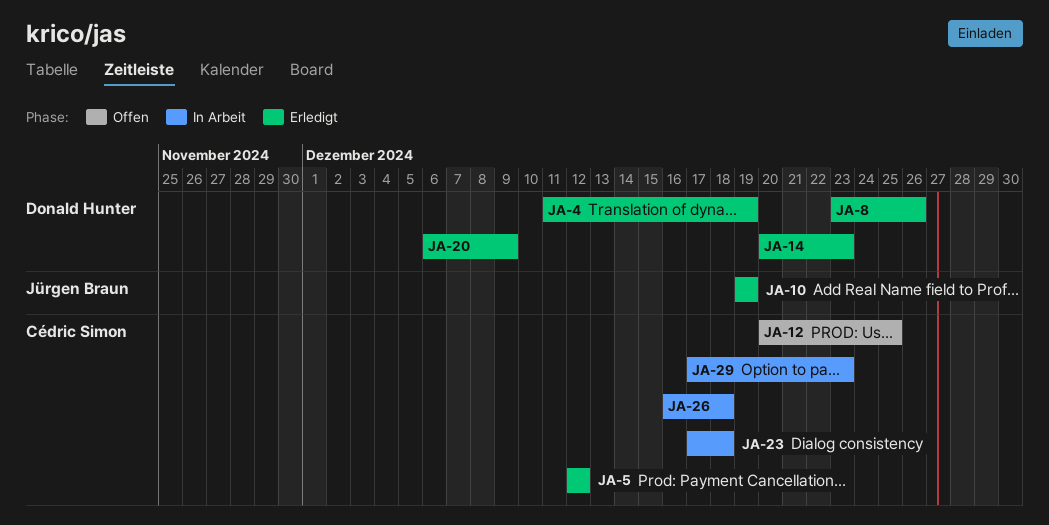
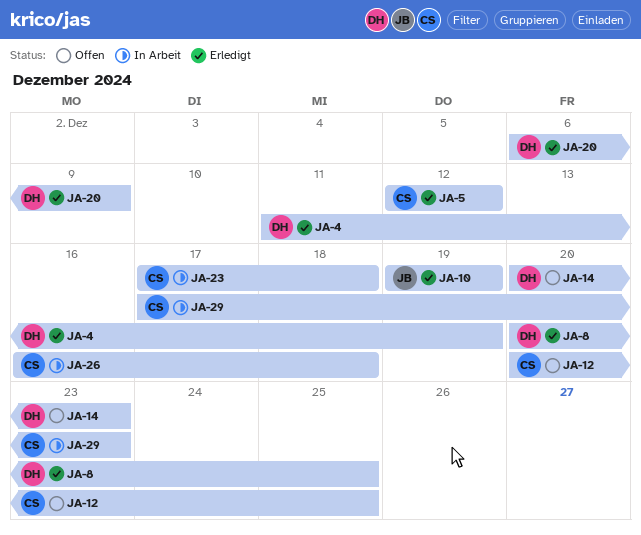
JA-8, start: Dec 23 -> Dec 20
JA-8, due: Dec 26 -> Dec 25
JA-14, status: Erledigt -> Offen

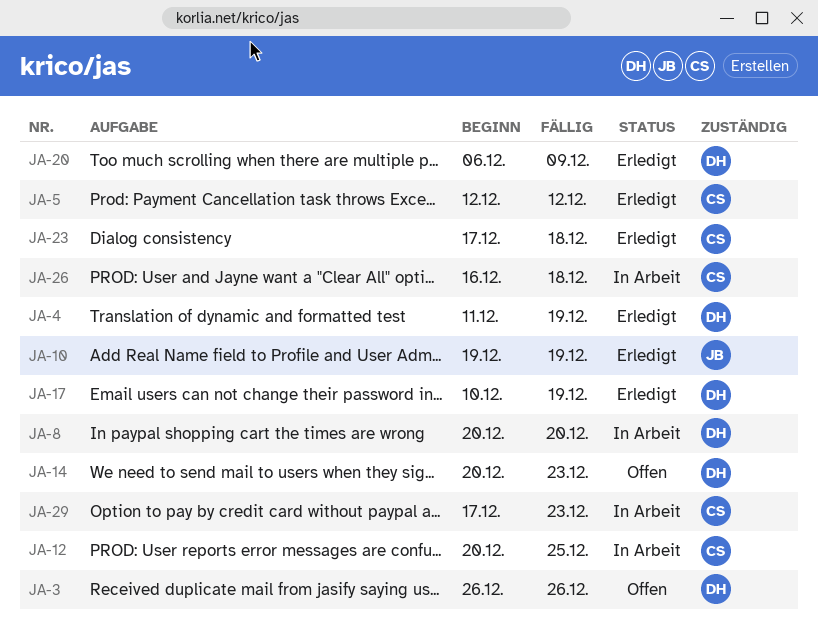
JA-3: none -> present
JA-8, status: Erledigt -> In Arbeit
JA-8, due: Dec 25 -> Dec 20
JA-12, status: Offen -> In Arbeit
JA-17: none -> present
JA-23, status: In Arbeit -> Erledigt

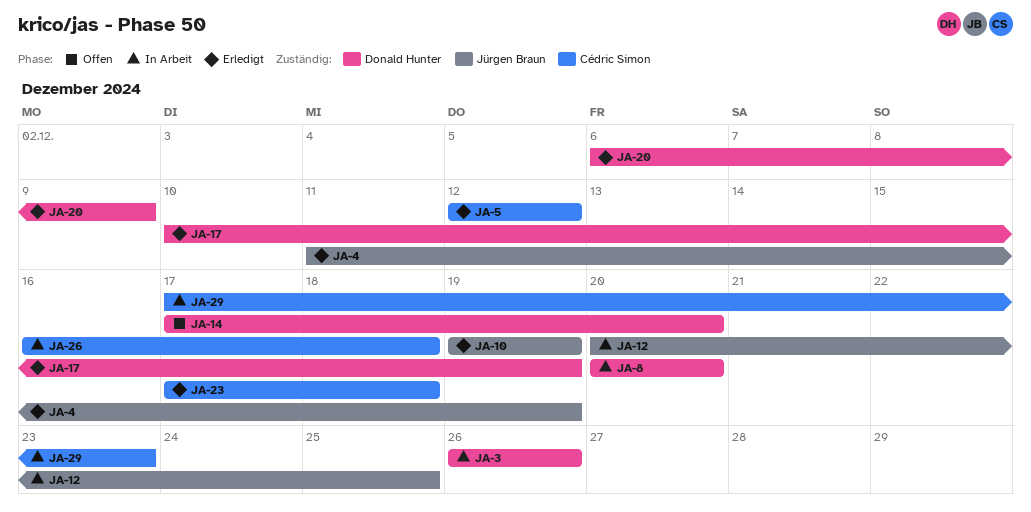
JA-3, status: Offen -> In Arbeit
JA-4, owner: Donald Hunter -> Jürgen Braun
JA-12, owner: Cédric Simon -> Jürgen Braun
JA-14, start: Dec 20 -> Dec 17
JA-14, due: Dec 23 -> Dec 20

